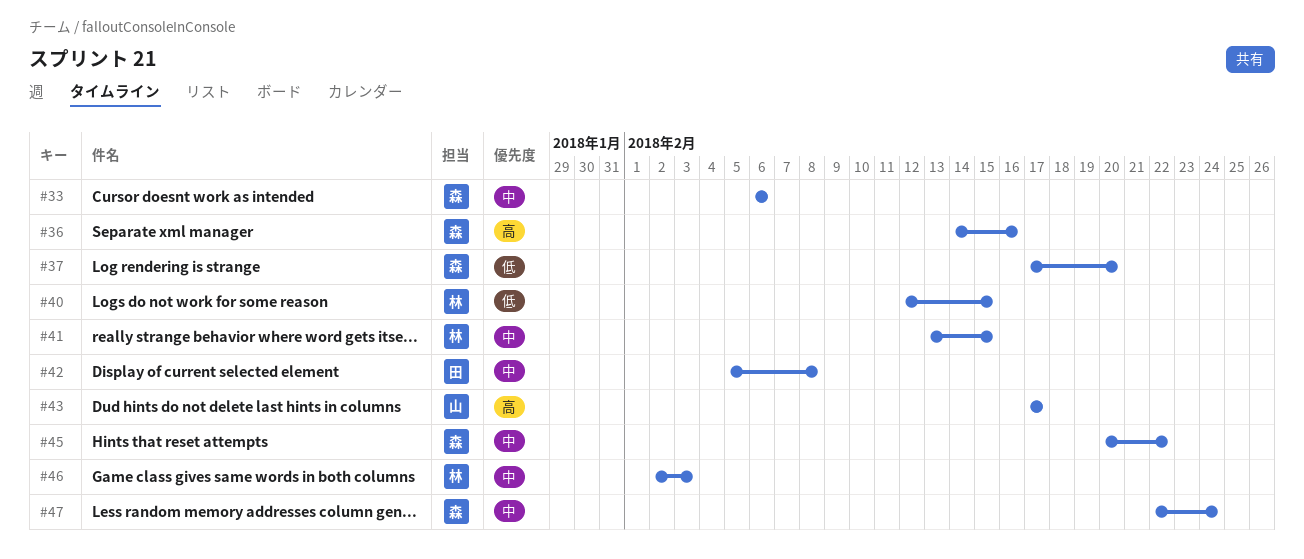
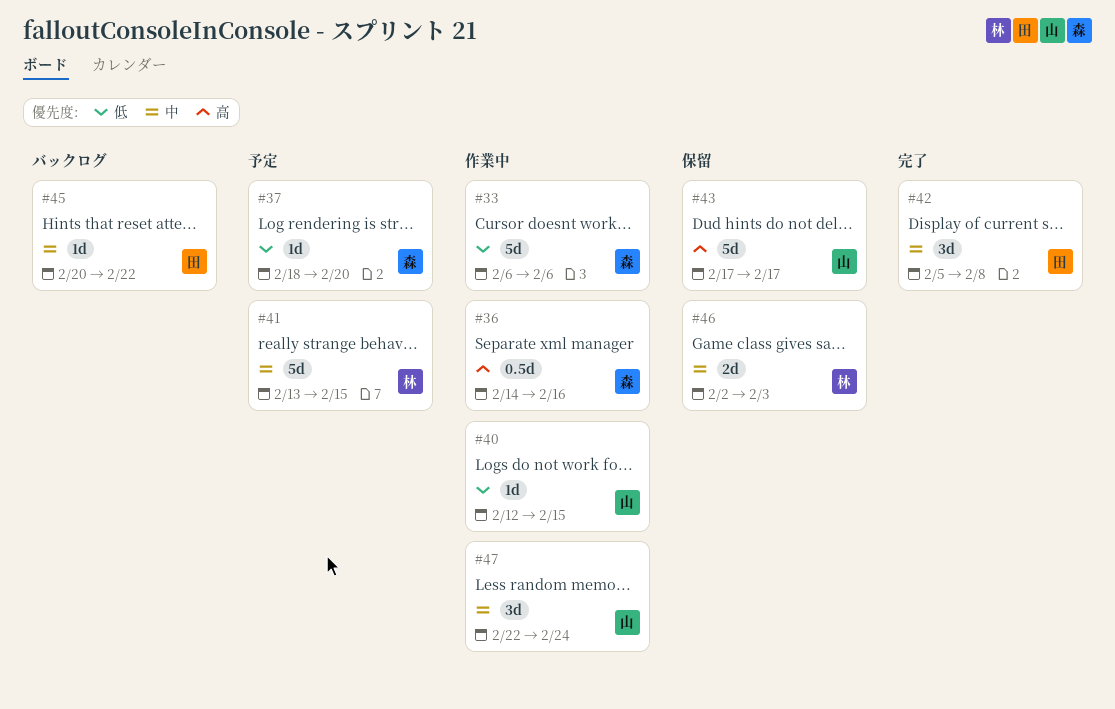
#33, priority: 中 -> 低
#37, start: Feb 17 -> Feb 18
#40, owner: 林 -> 山
#45, owner: 森 -> 田
#47, owner: 森 -> 山

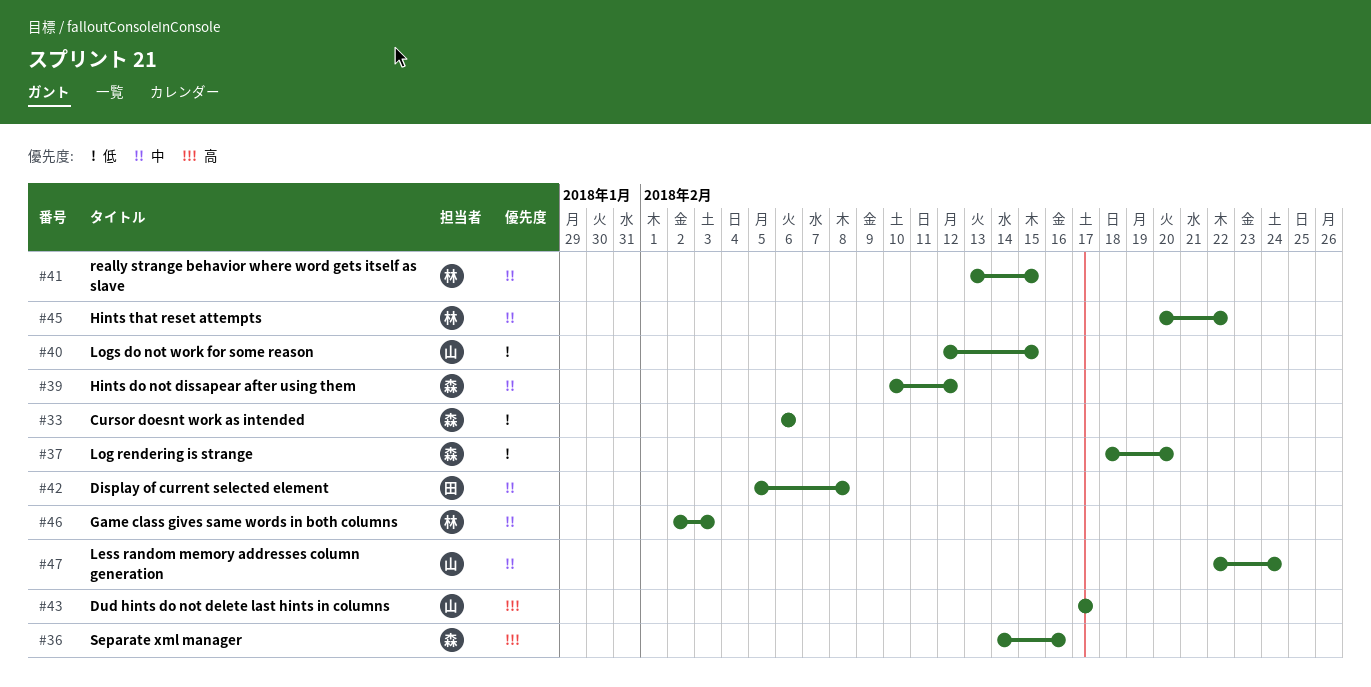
#39: none -> present
#45, owner: 田 -> 林

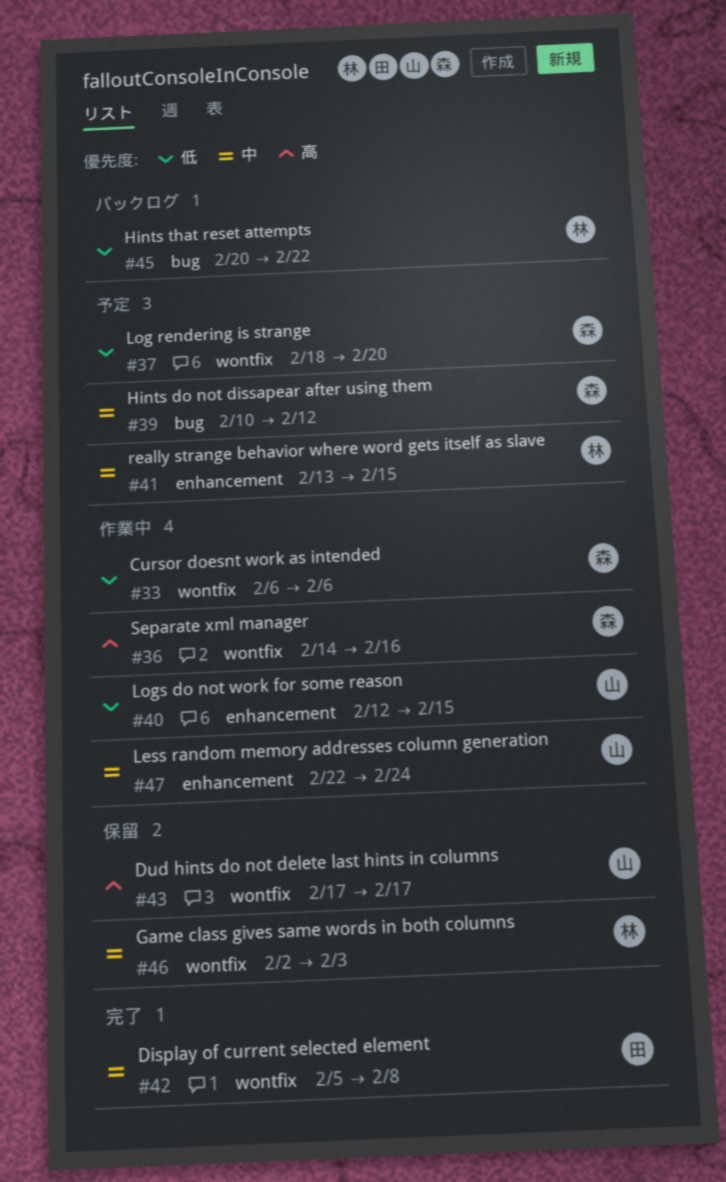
#45, priority: 中 -> 低

